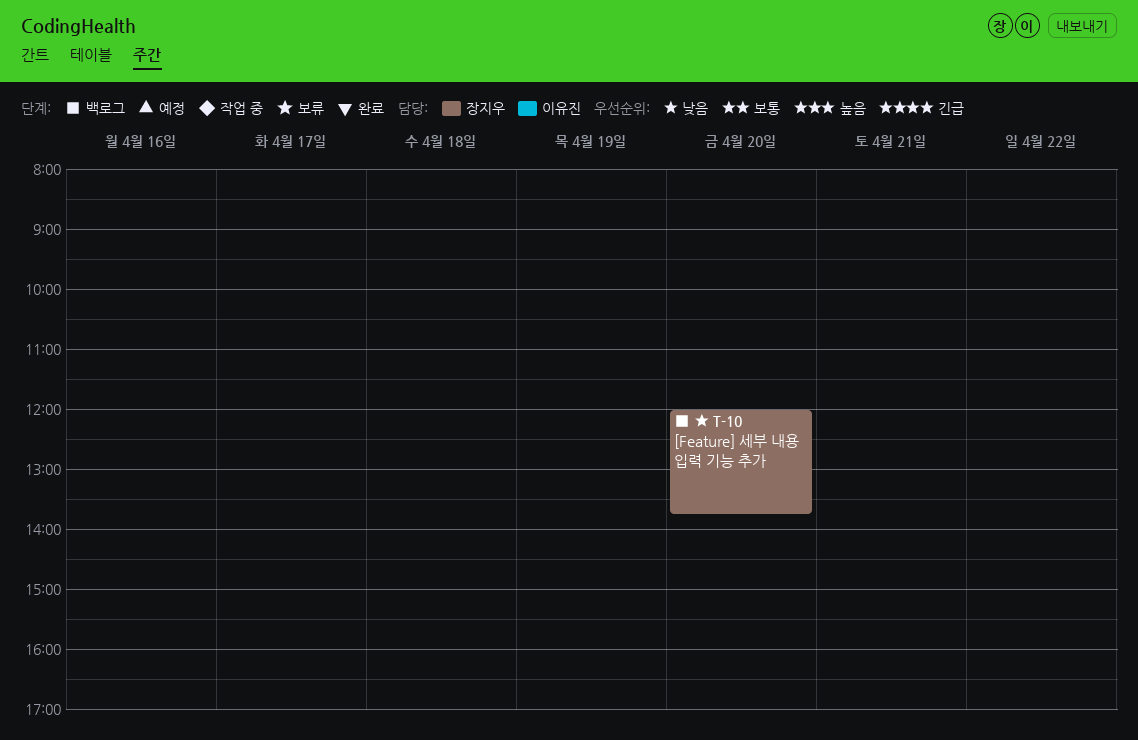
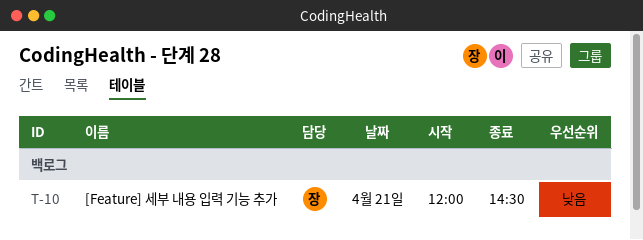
T-10, day: Apr 20 -> Apr 21
T-10, ends: 13:45 -> 14:30

